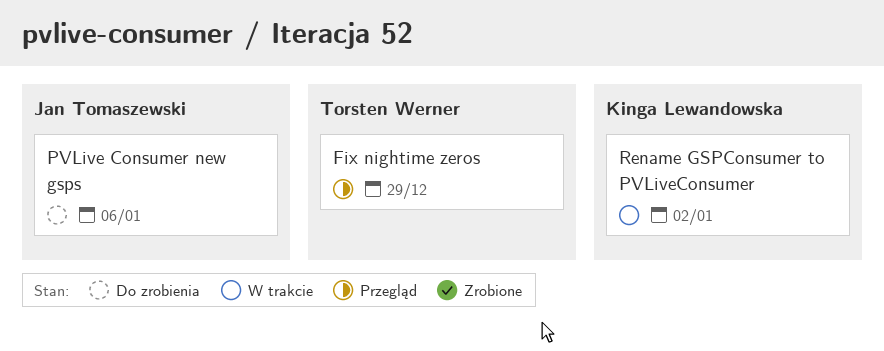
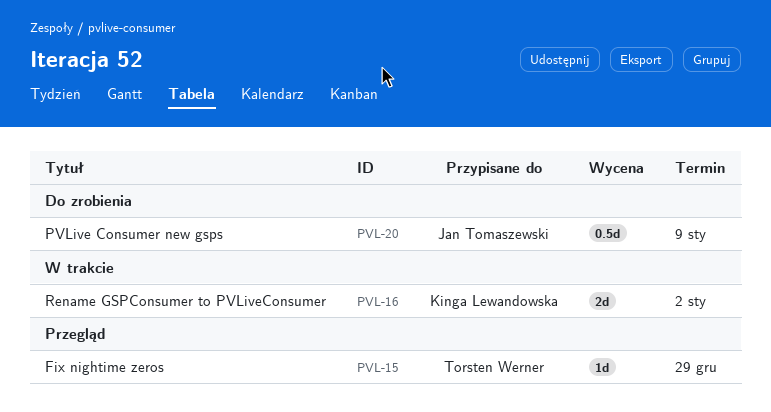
PVLive Consumer new gsps, due: Jan 6 -> Jan 9

